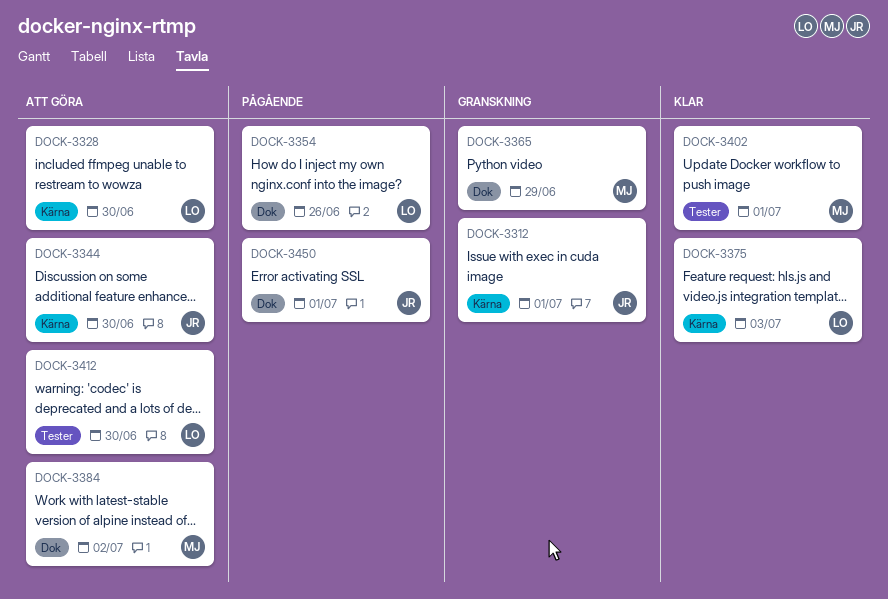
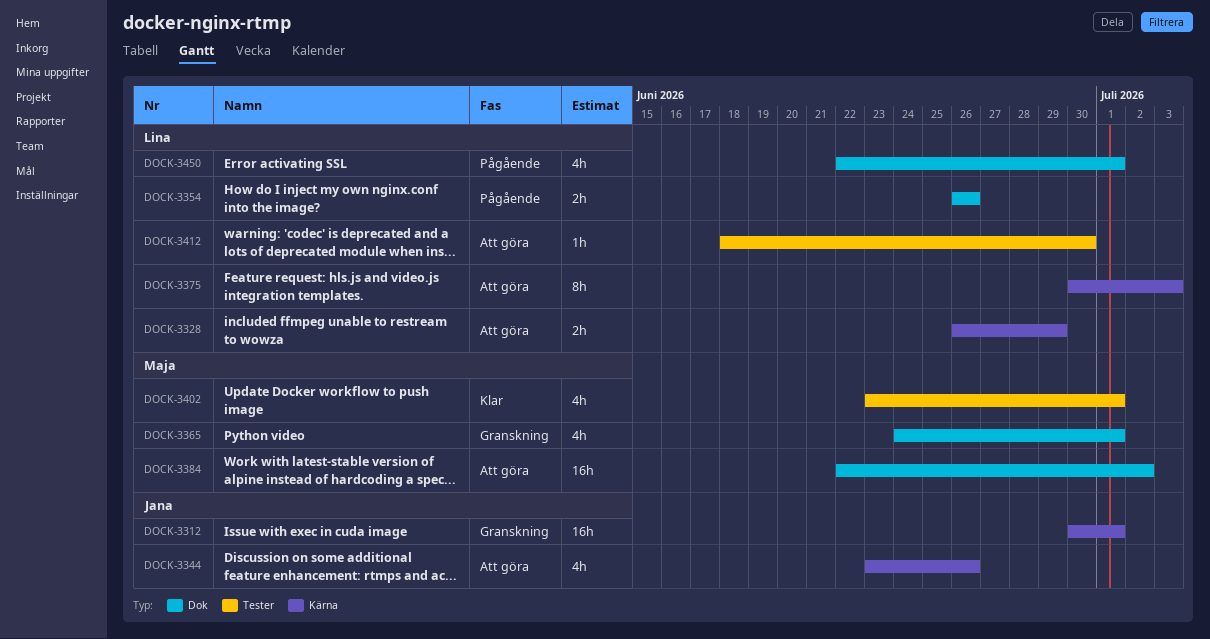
DOCK-3328, due: Jun 30 -> Jun 29
DOCK-3344, due: Jun 30 -> Jun 26
DOCK-3365, due: Jun 29 -> Jul 1
DOCK-3375, status: Klar -> Att göra
DOCK-3450, owner: Jana -> Lina

